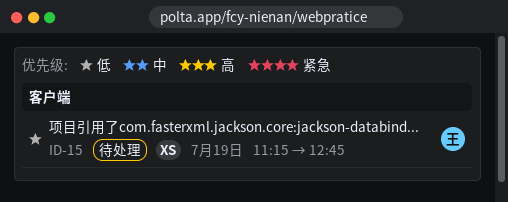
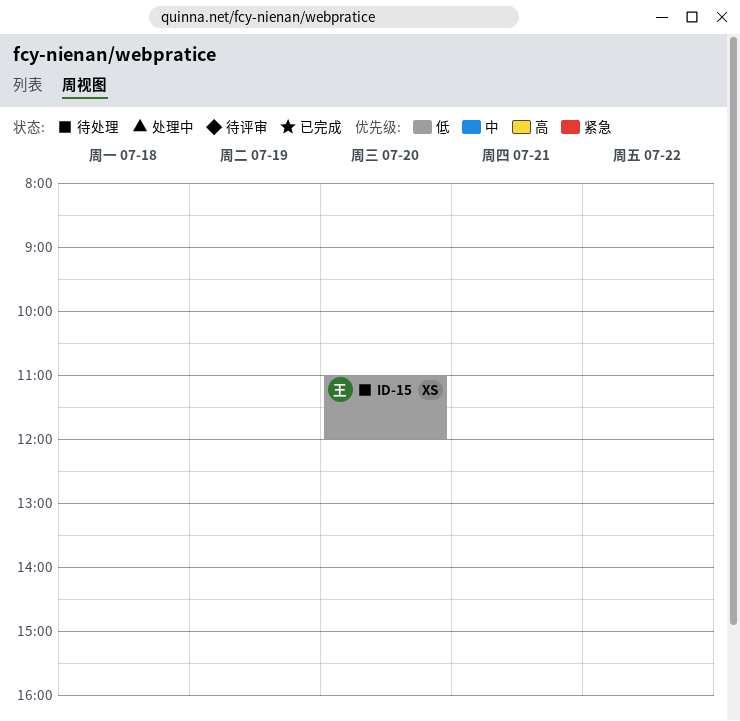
ID-15, day: Jul 19 -> Jul 20
ID-15, begins: 11:15 -> 11:00
ID-15, ends: 12:45 -> 12:00

